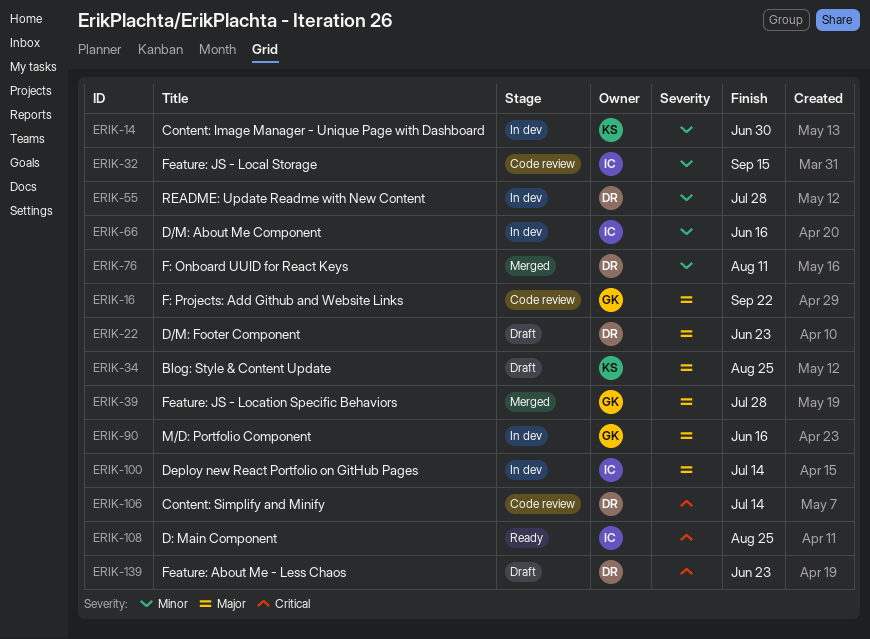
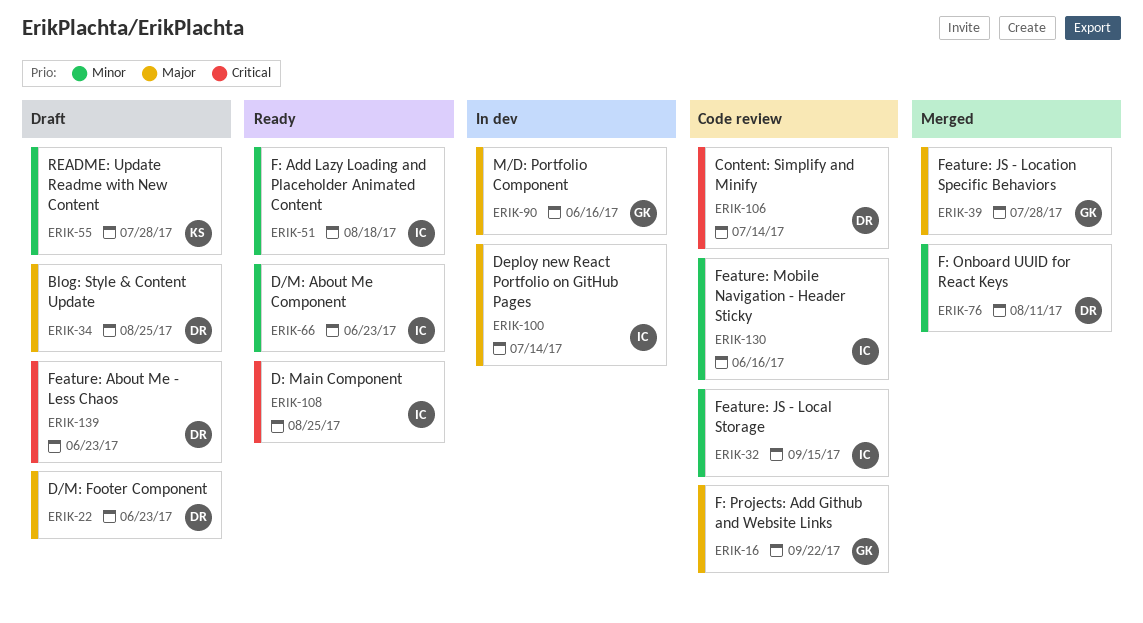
ERIK-14: present -> none
ERIK-34, owner: KS -> DR
ERIK-51: none -> present
ERIK-55, status: In dev -> Draft
ERIK-55, owner: DR -> KS
ERIK-66, status: In dev -> Ready
ERIK-66, due: Jun 16 -> Jun 23
ERIK-130: none -> present

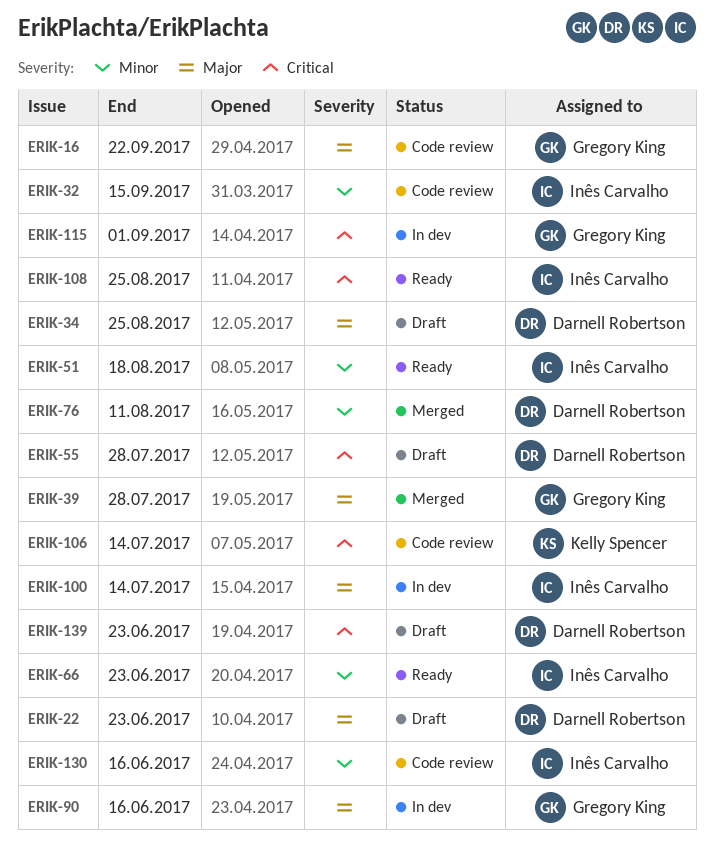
ERIK-55, owner: Kelly Spencer -> Darnell Robertson
ERIK-55, priority: Minor -> Critical
ERIK-106, owner: Darnell Robertson -> Kelly Spencer
ERIK-115: none -> present

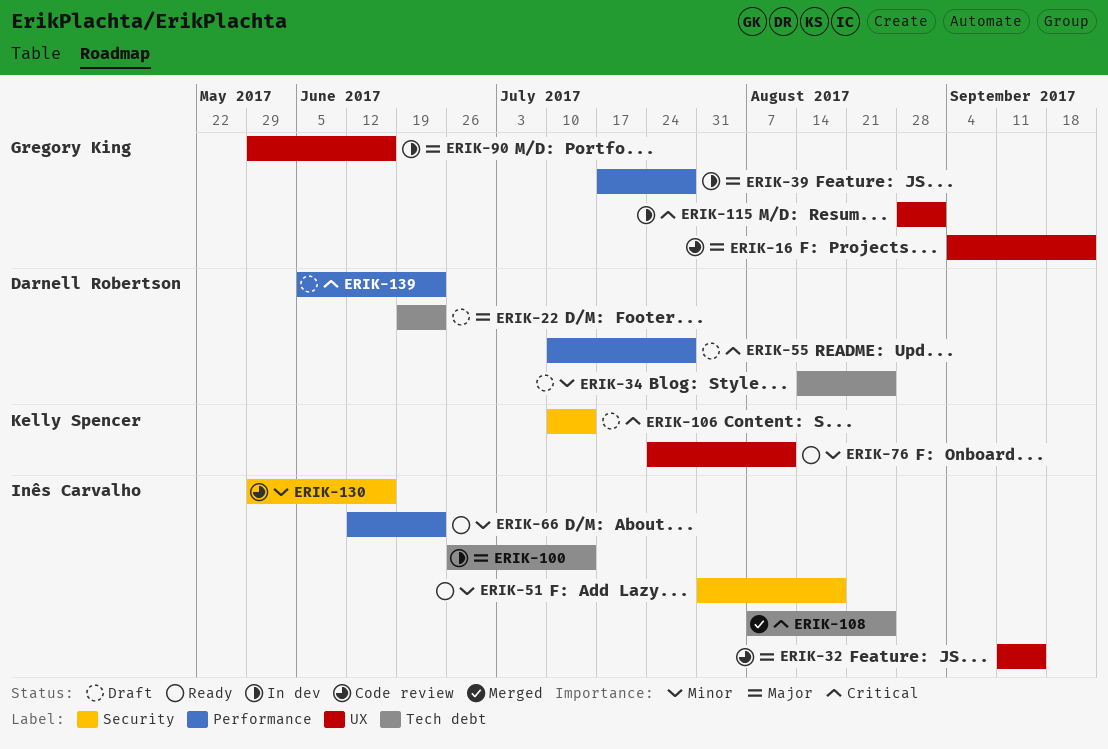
ERIK-32, priority: Minor -> Major
ERIK-34, priority: Major -> Minor
ERIK-39, status: Merged -> In dev
ERIK-76, status: Merged -> Ready
ERIK-76, owner: Darnell Robertson -> Kelly Spencer
ERIK-106, status: Code review -> Draft
ERIK-108, status: Ready -> Merged

